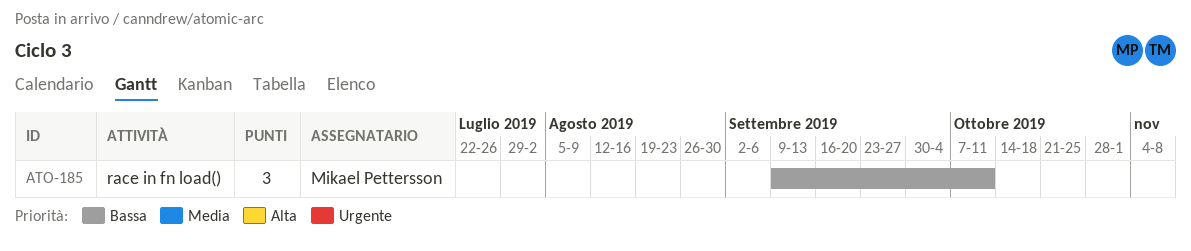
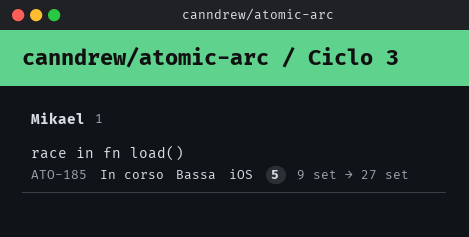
ATO-185, estimate: 3 -> 5
ATO-185, due: Oct 11 -> Sep 27

